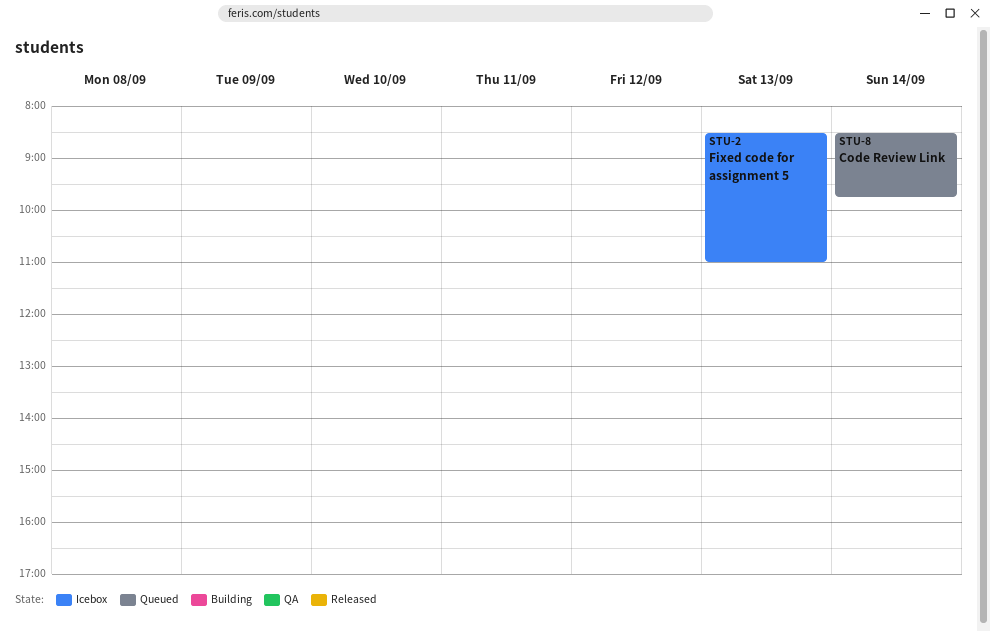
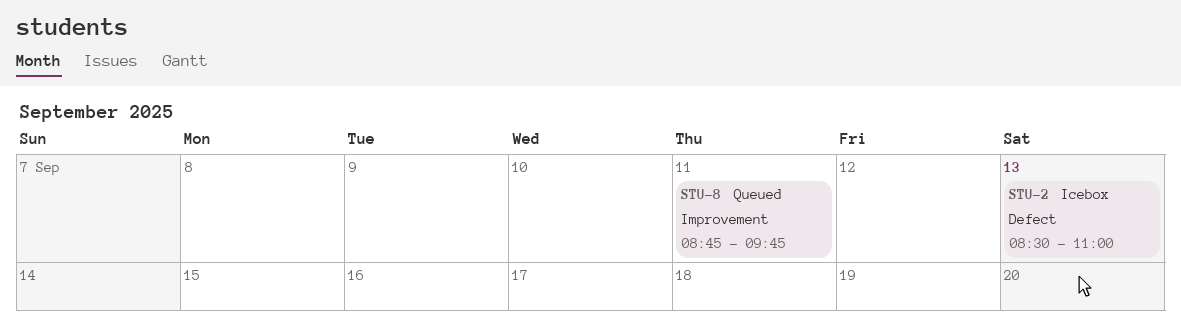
STU-8, day: Sep 14 -> Sep 11
STU-8, begins: 08:30 -> 08:45

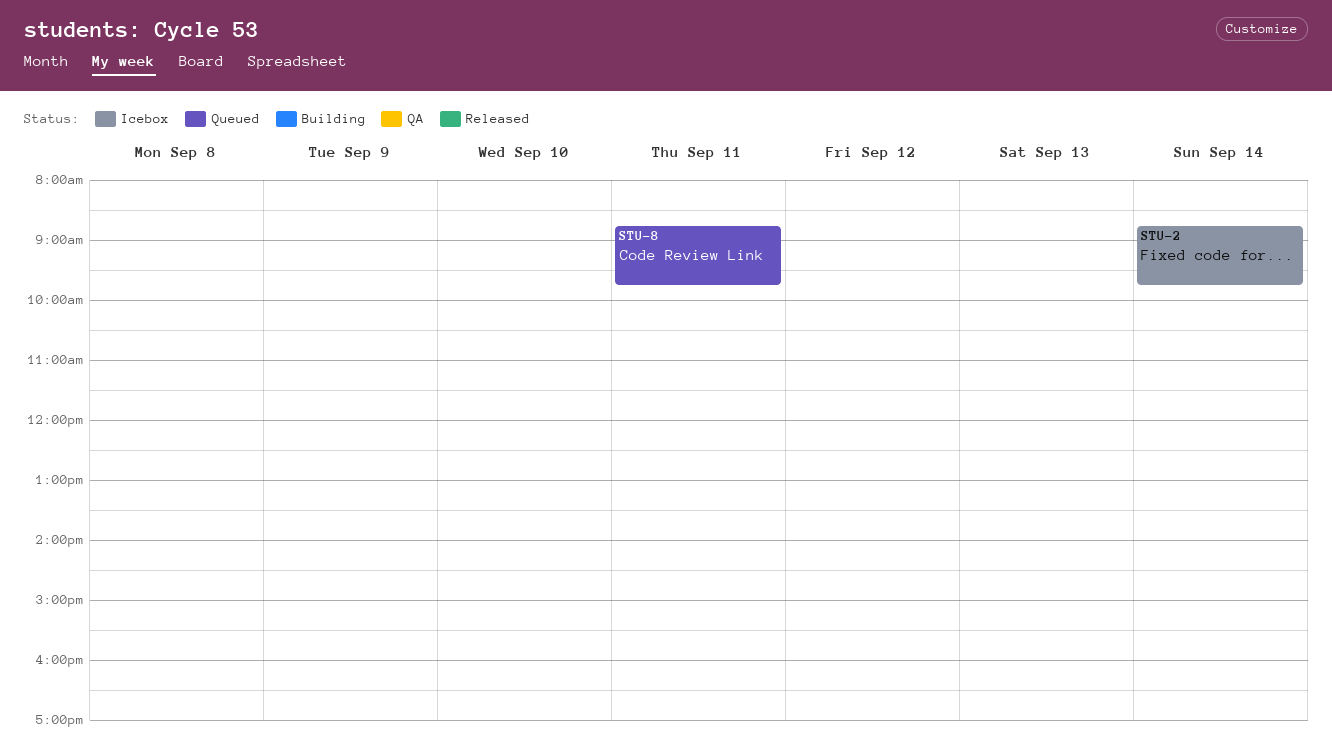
STU-2, day: Sep 13 -> Sep 14
STU-2, begins: 08:30 -> 08:45
STU-2, ends: 11:00 -> 09:45

